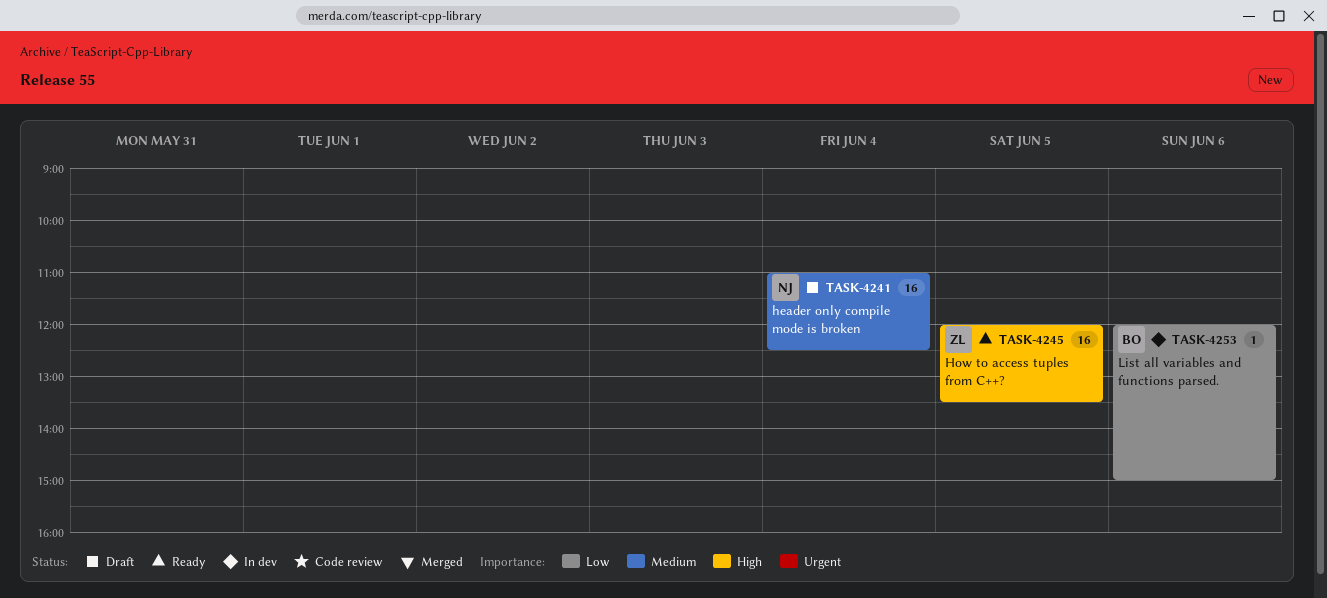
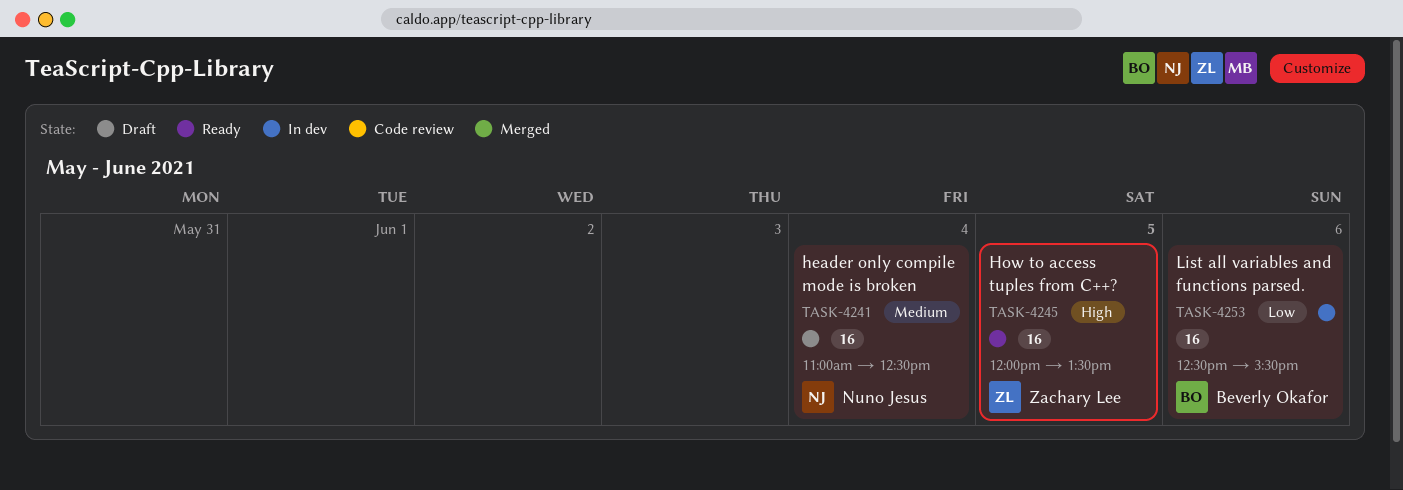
TASK-4253, estimate: 1 -> 16
TASK-4253, begins: 12:00 -> 12:30
TASK-4253, ends: 15:00 -> 15:30

